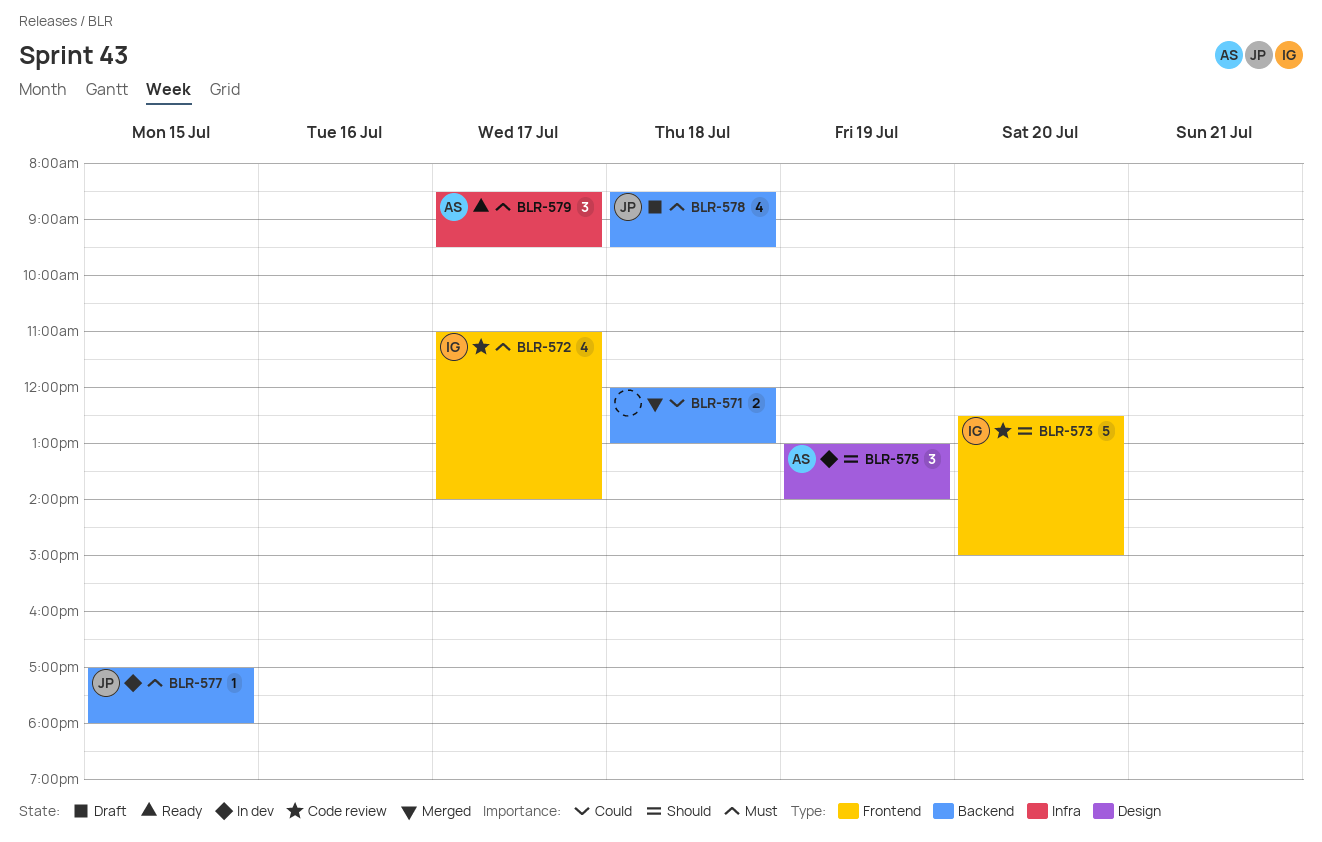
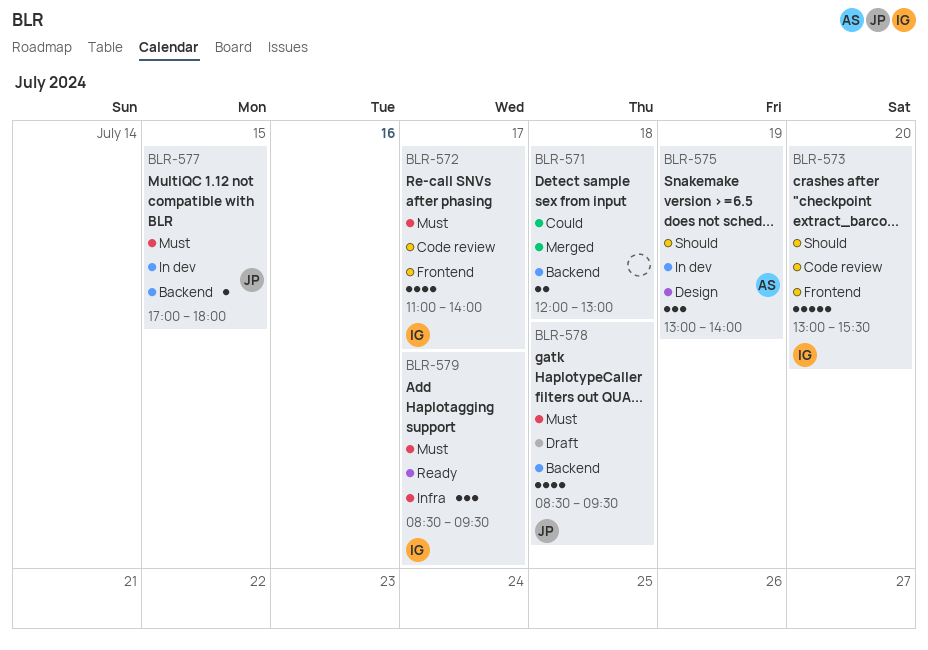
BLR-573, begins: 12:30 -> 13:00
BLR-573, ends: 15:00 -> 15:30
BLR-579, owner: AS -> IG

